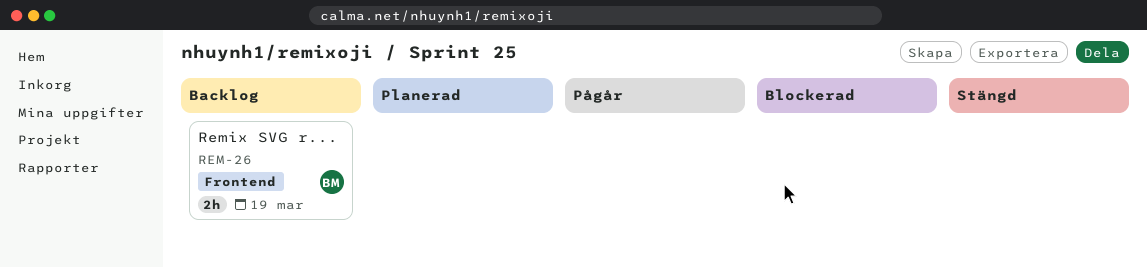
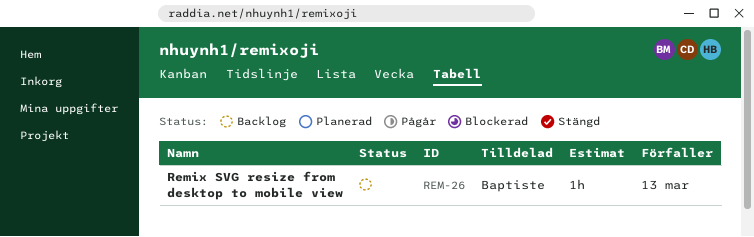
REM-26, estimate: 2h -> 1h
REM-26, due: Mar 19 -> Mar 13

